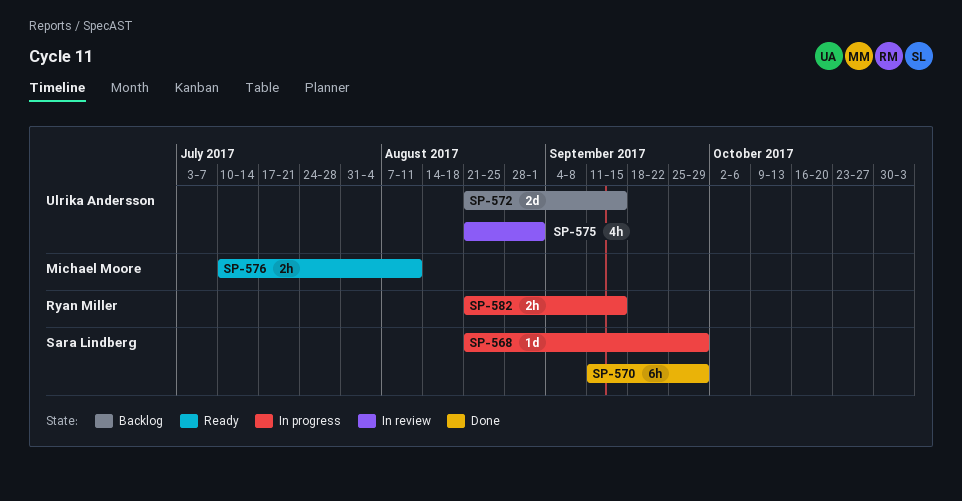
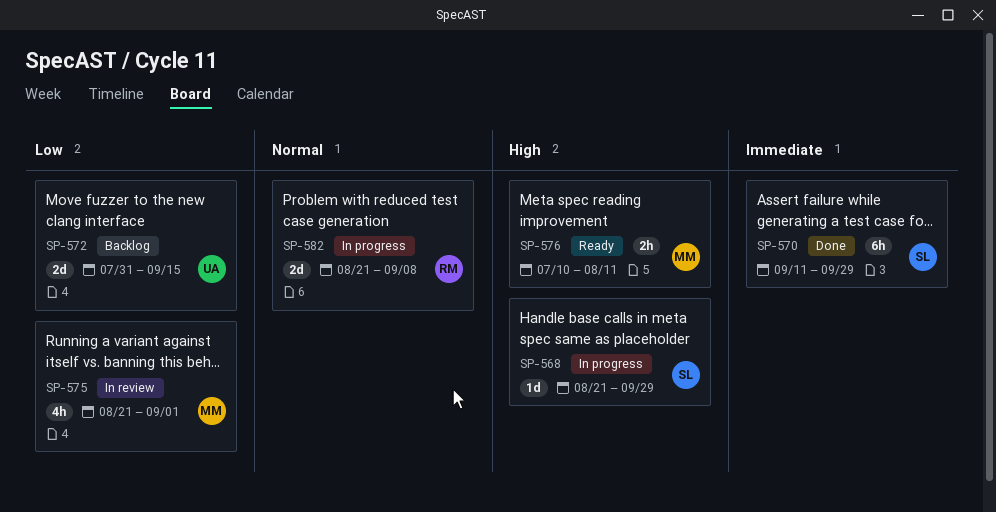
SP-572, start: Aug 21 -> Jul 31
SP-575, owner: Ulrika Andersson -> Michael Moore
SP-582, estimate: 2h -> 2d
SP-582, due: Sep 15 -> Sep 8

